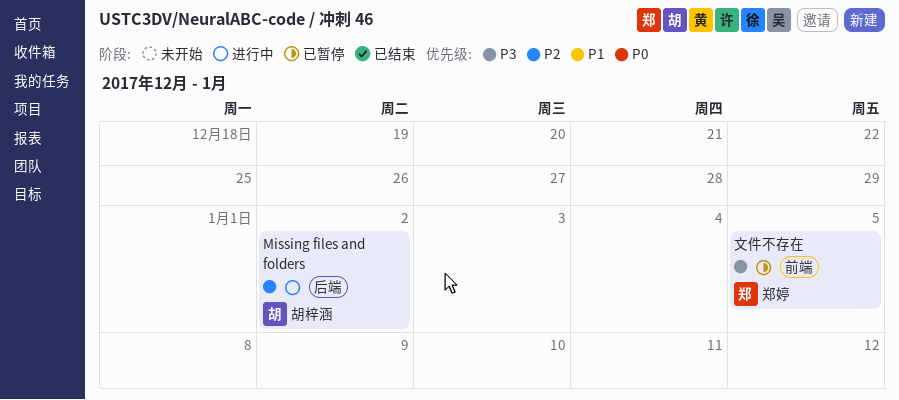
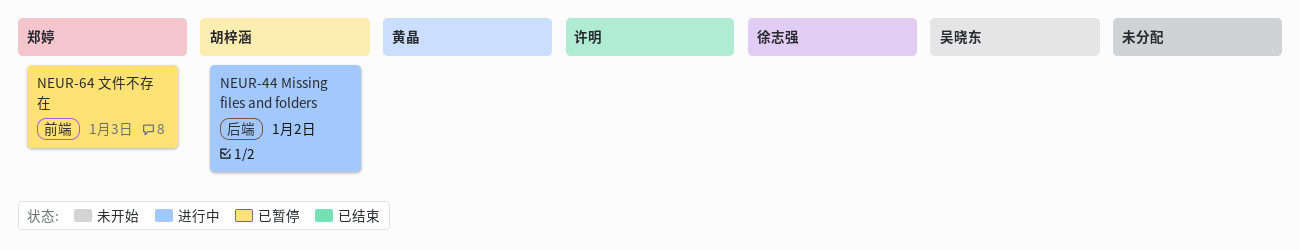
文件不存在, due: Jan 5 -> Jan 3

